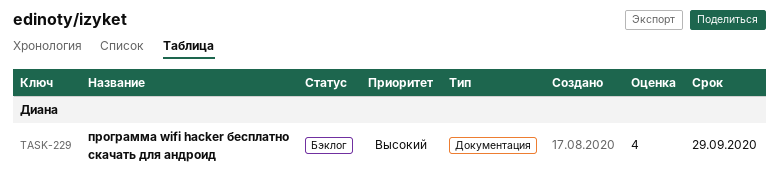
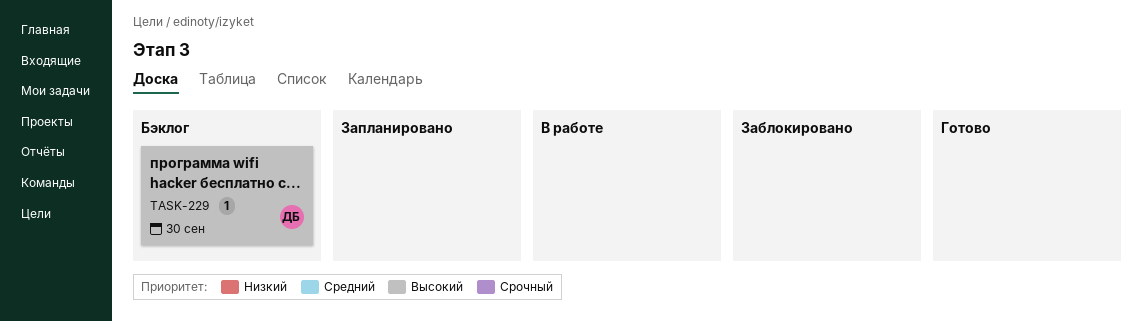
TASK-229, estimate: 4 -> 1
TASK-229, due: Sep 29 -> Sep 30

